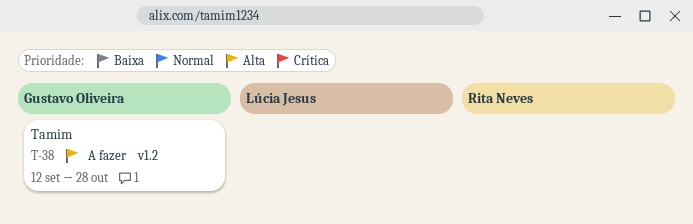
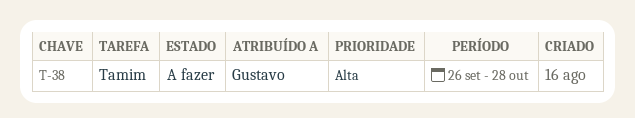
T-38, start: Sep 12 -> Sep 26

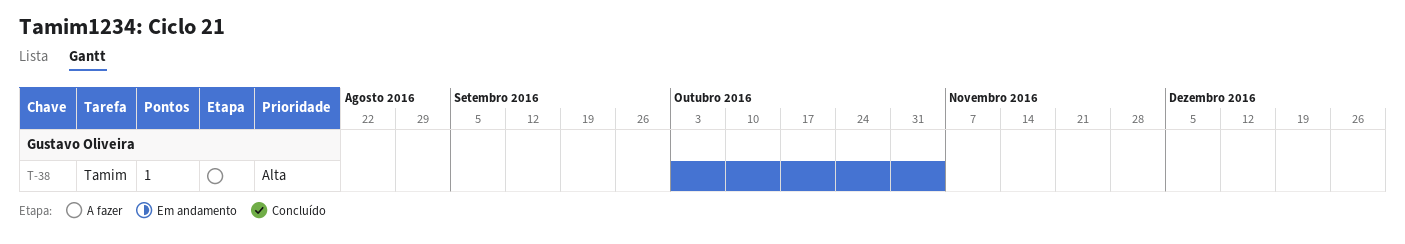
T-38, start: Sep 26 -> Oct 3
T-38, due: Oct 28 -> Nov 4

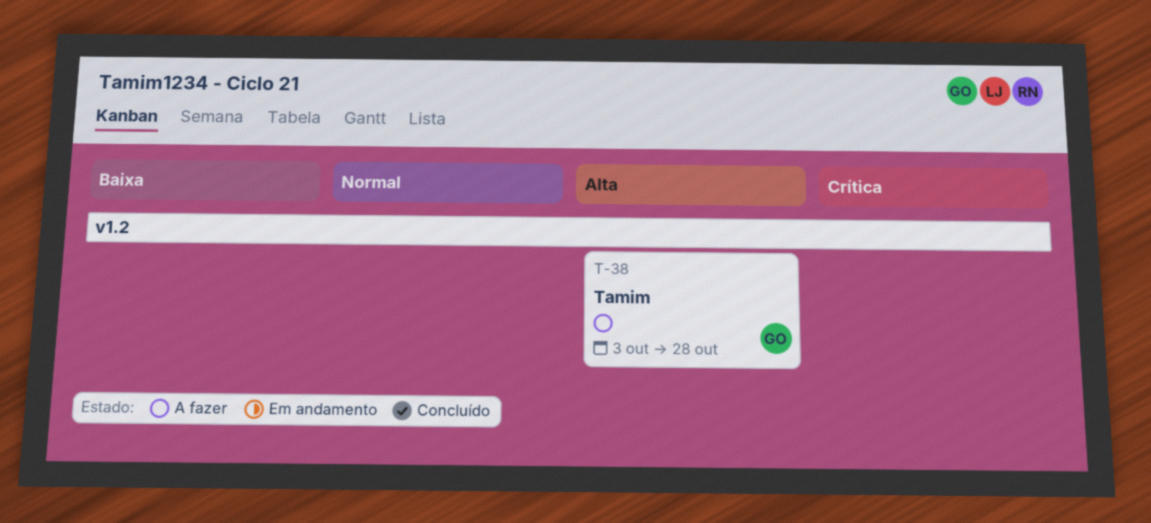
T-38, due: Nov 4 -> Oct 28

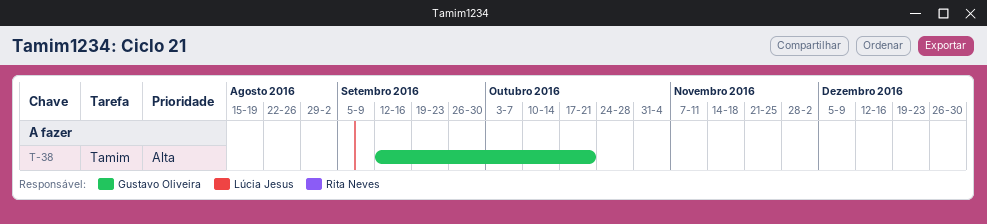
T-38, start: Oct 3 -> Sep 12
T-38, due: Oct 28 -> Oct 21

